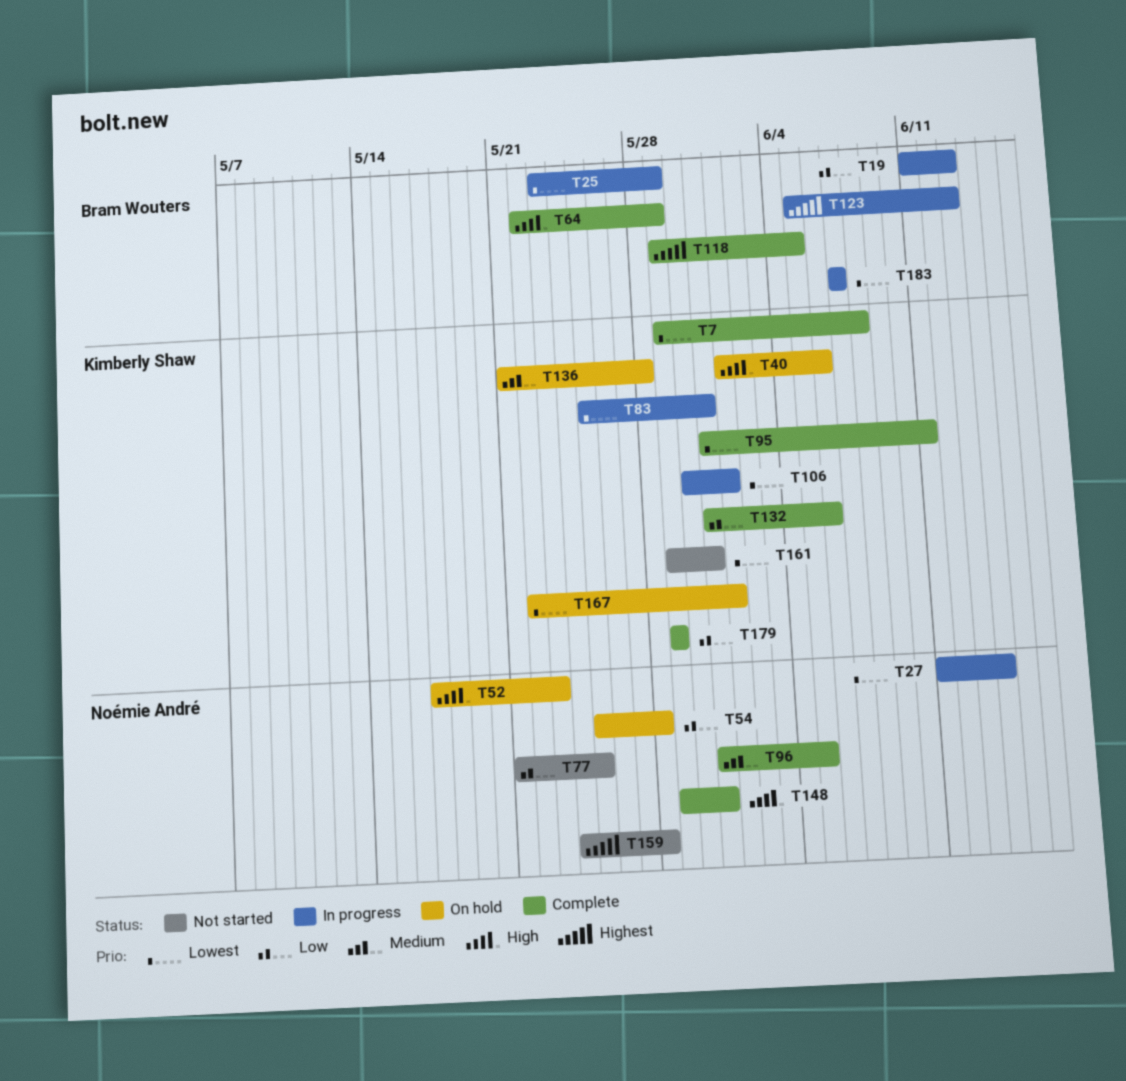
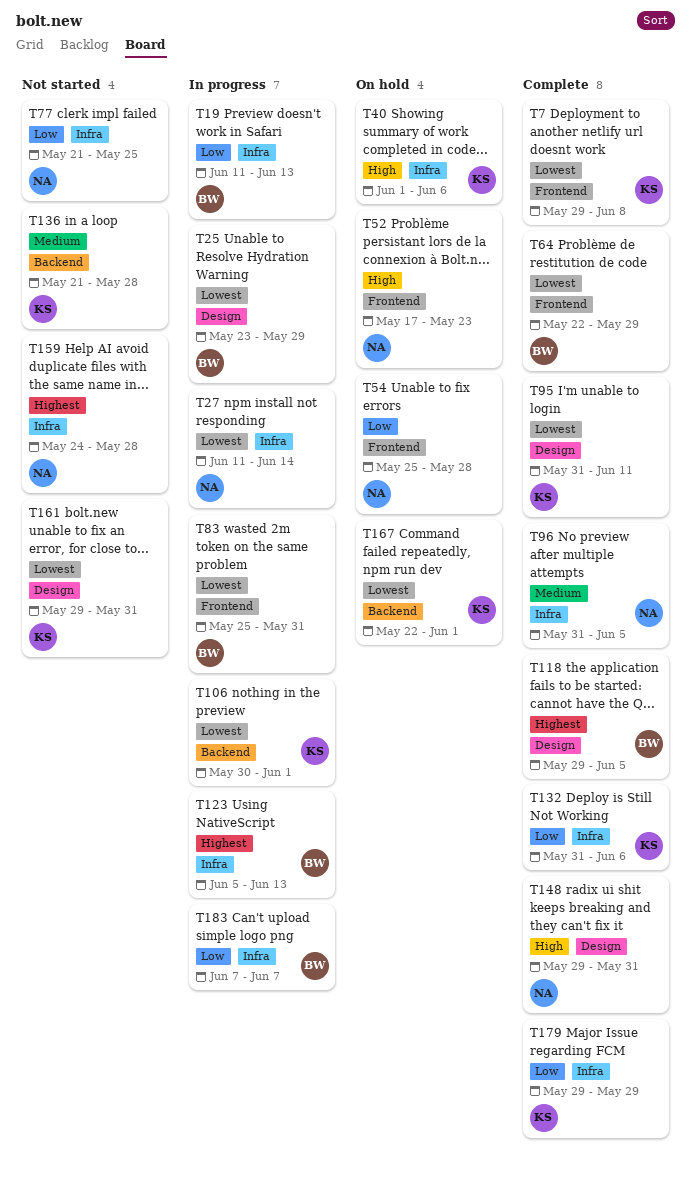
T64, priority: High -> Lowest
T83, owner: Kimberly Shaw -> Bram Wouters
T136, status: On hold -> Not started
T183, priority: Lowest -> Low

